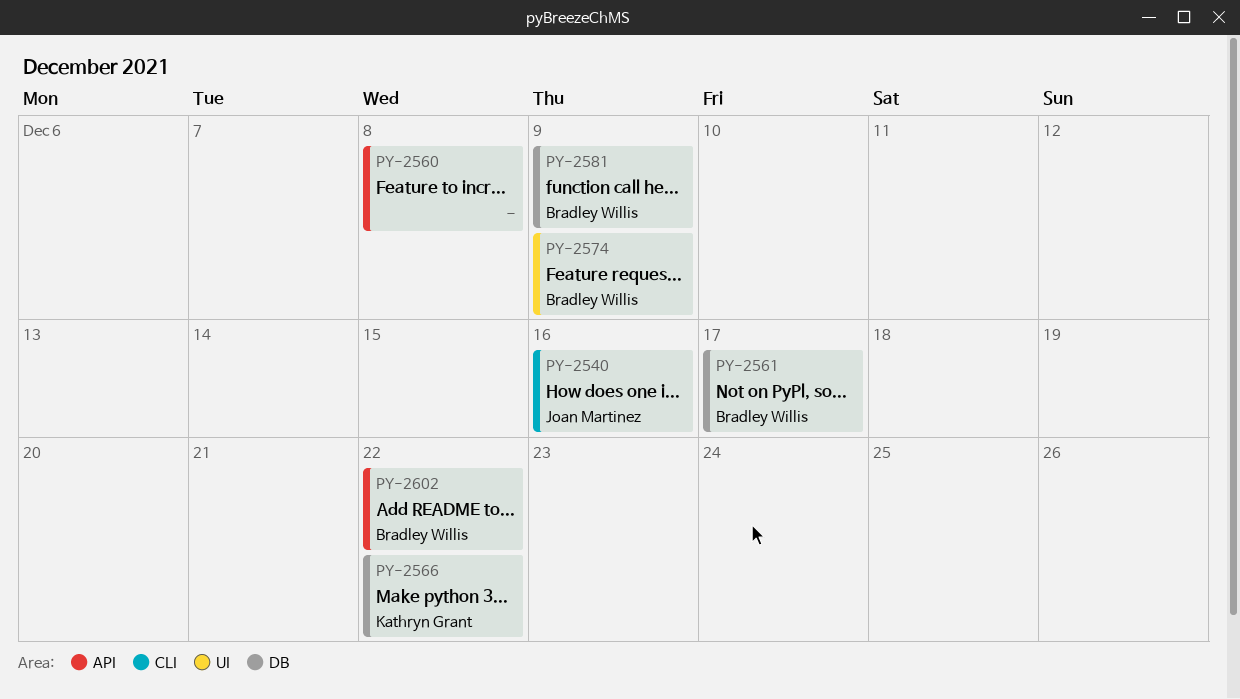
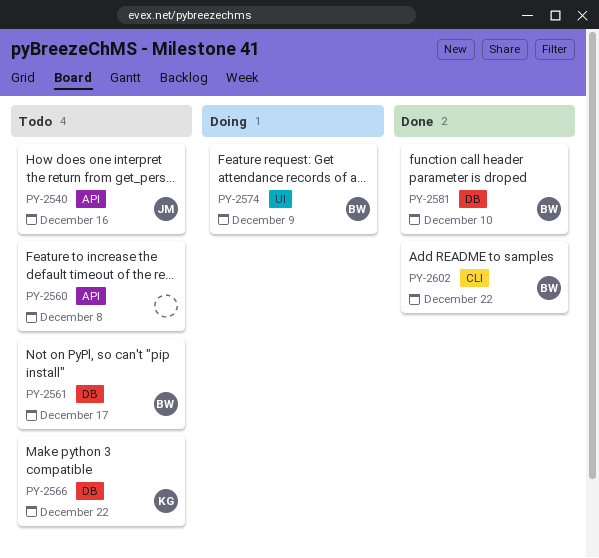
PY-2540, label: CLI -> API
PY-2581, due: Dec 9 -> Dec 10
PY-2602, label: API -> CLI

